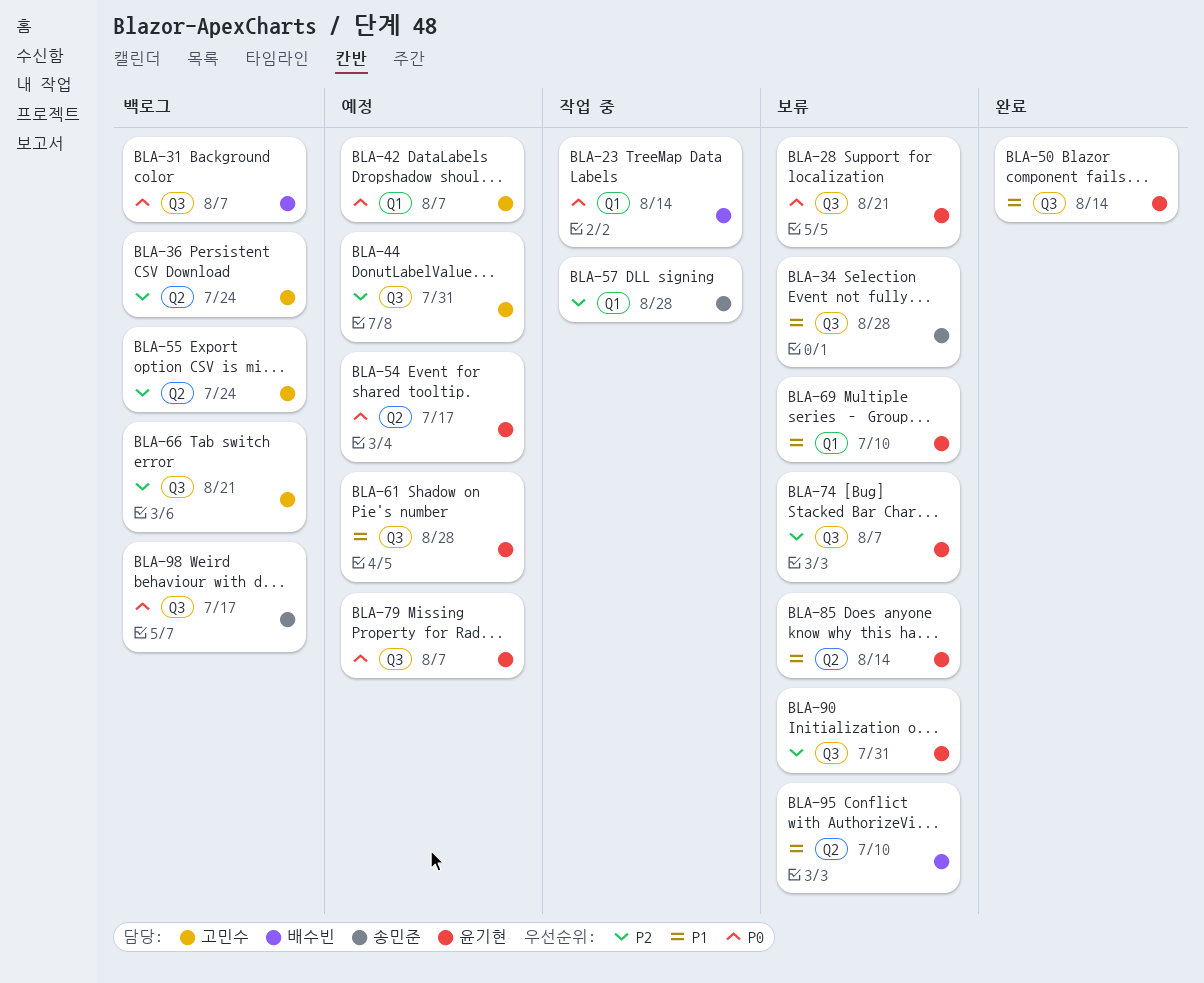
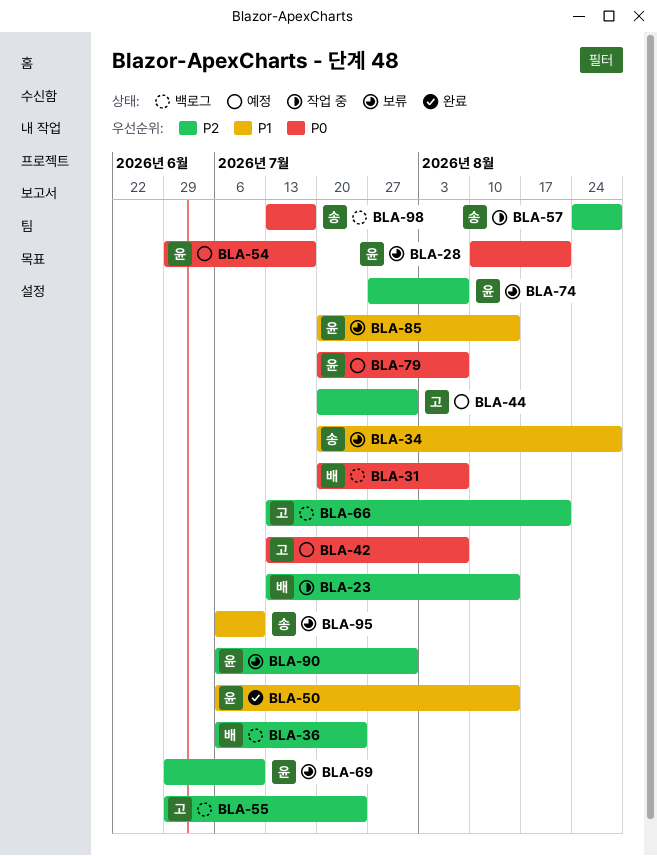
BLA-23, priority: P0 -> P2
BLA-36, owner: 고민수 -> 배수빈
BLA-61: present -> none
BLA-69, priority: P1 -> P2
BLA-95, owner: 배수빈 -> 송민준

